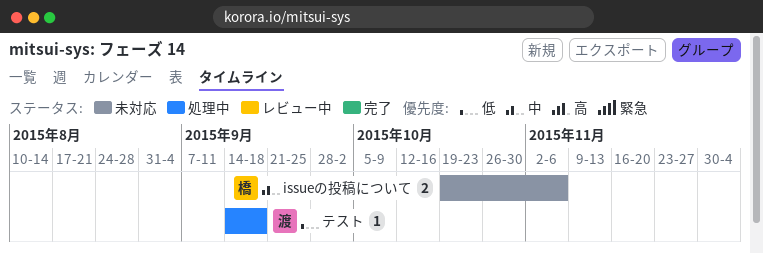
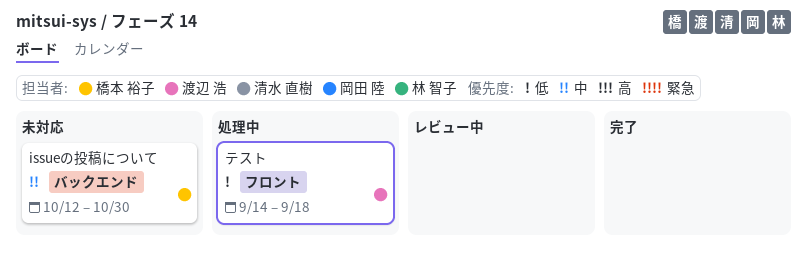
issueの投稿について, start: Oct 19 -> Oct 12
issueの投稿について, due: Nov 6 -> Oct 30

